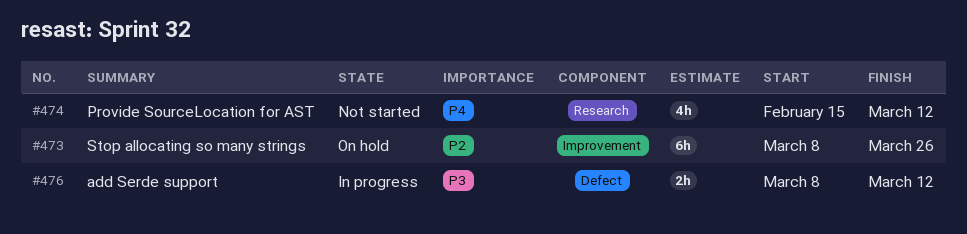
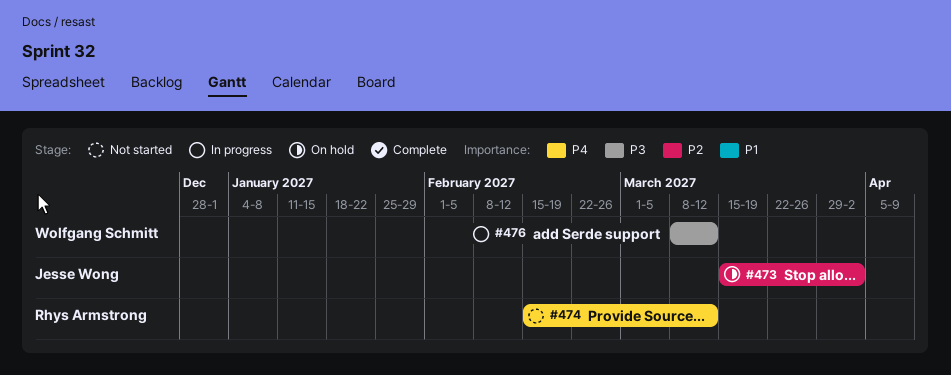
#473, start: Mar 8 -> Mar 15
#473, due: Mar 26 -> Apr 2

